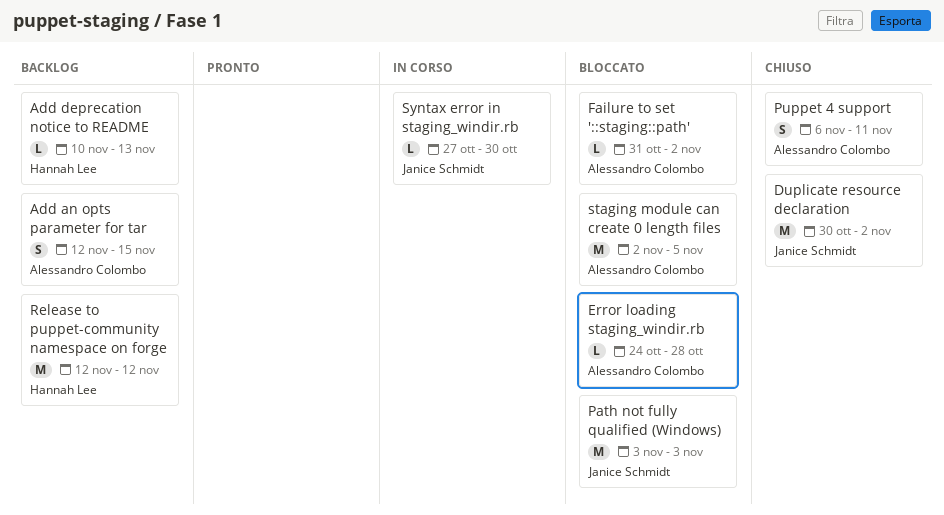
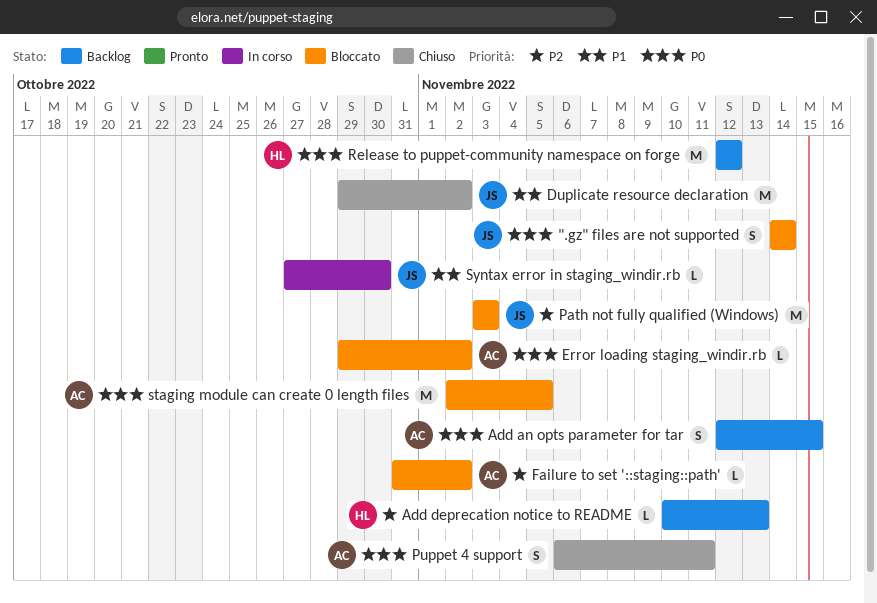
".gz" files are not supported: none -> present
Duplicate resource declaration, start: Oct 30 -> Oct 29
Error loading staging_windir.rb, start: Oct 24 -> Oct 29
Error loading staging_windir.rb, due: Oct 28 -> Nov 2

